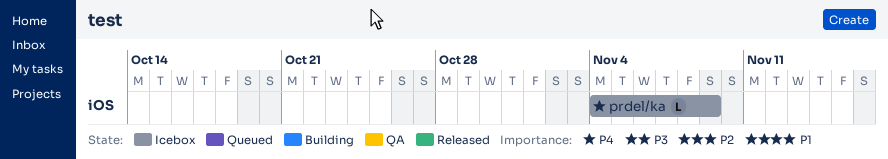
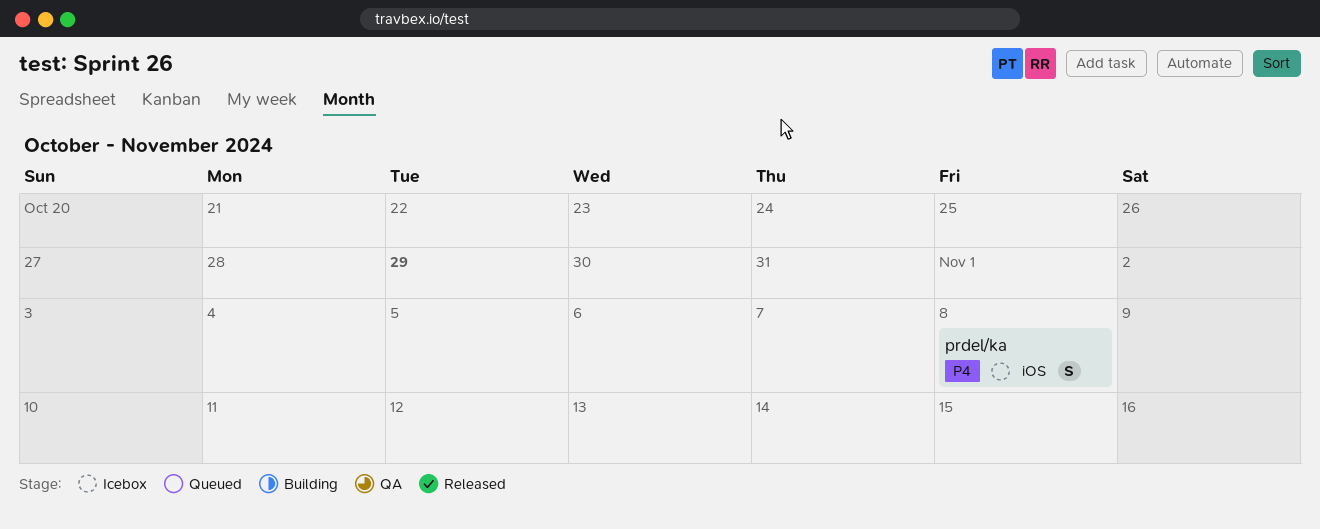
prdel/ka, estimate: L -> S
prdel/ka, due: Nov 9 -> Nov 8

